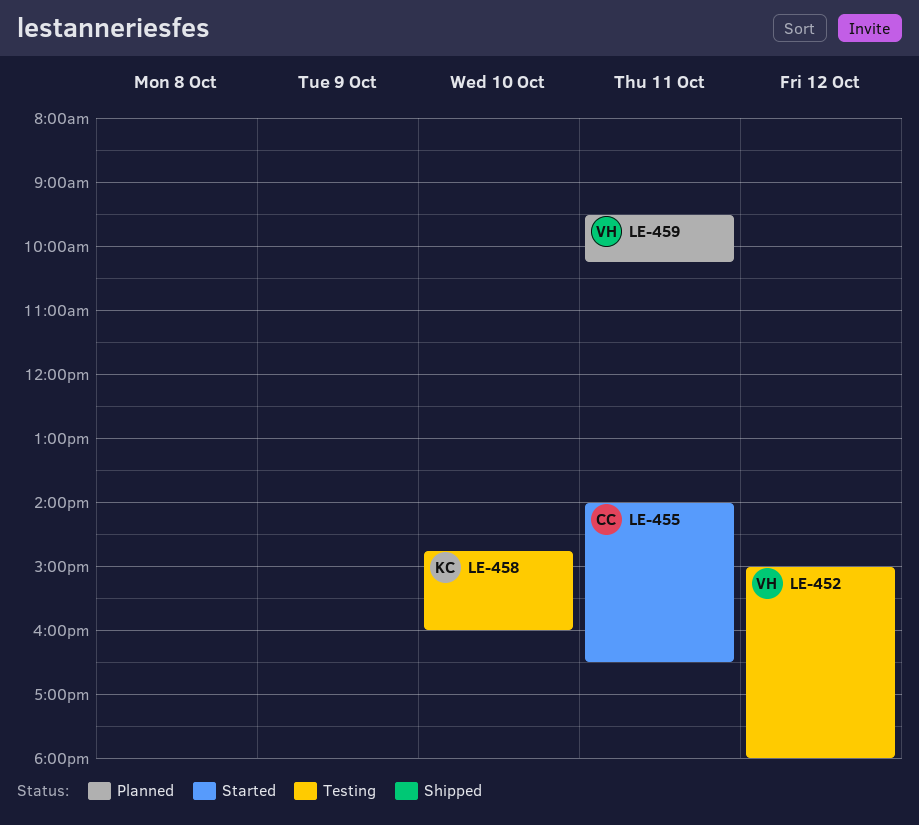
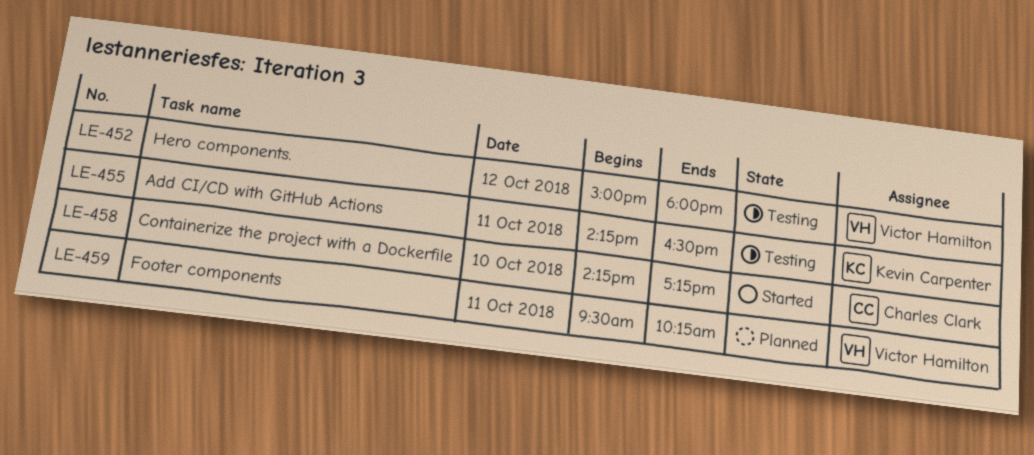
LE-455, status: Started -> Testing
LE-455, owner: Charles Clark -> Kevin Carpenter
LE-455, begins: 14:00 -> 14:15
LE-458, status: Testing -> Started
LE-458, owner: Kevin Carpenter -> Charles Clark
LE-458, begins: 14:45 -> 14:15
LE-458, ends: 16:00 -> 17:15

